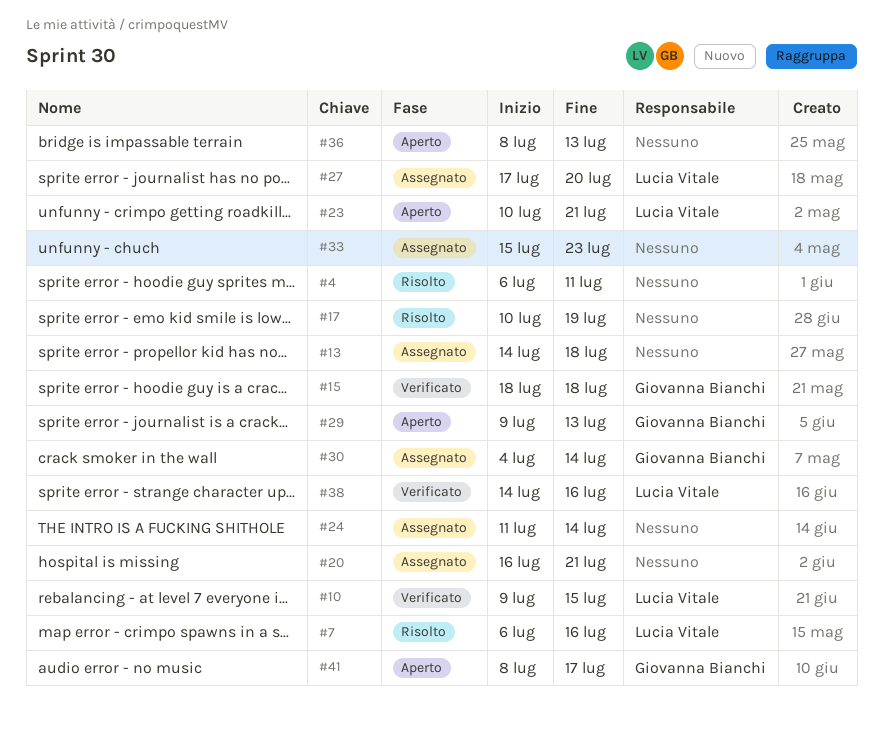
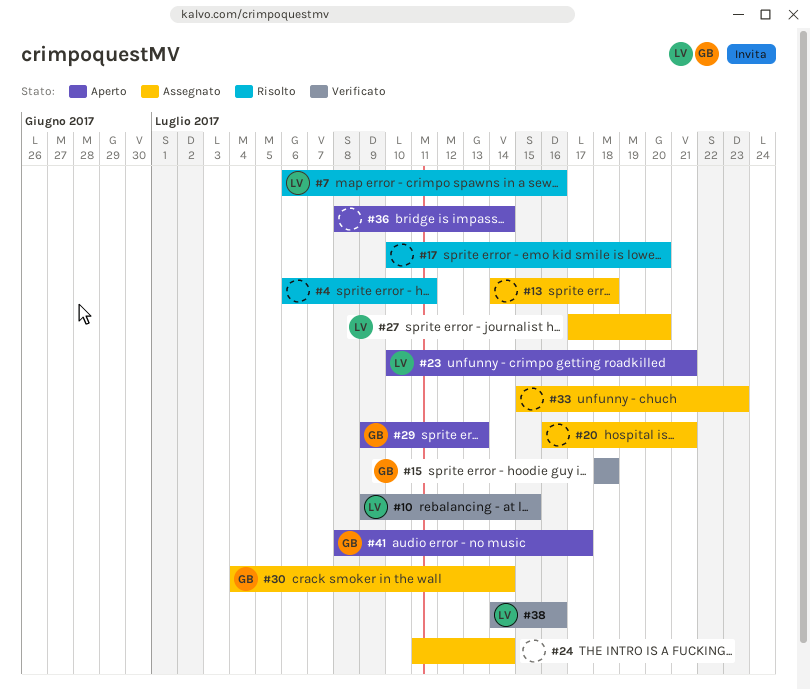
#17, due: Jul 19 -> Jul 20
#36, due: Jul 13 -> Jul 14

